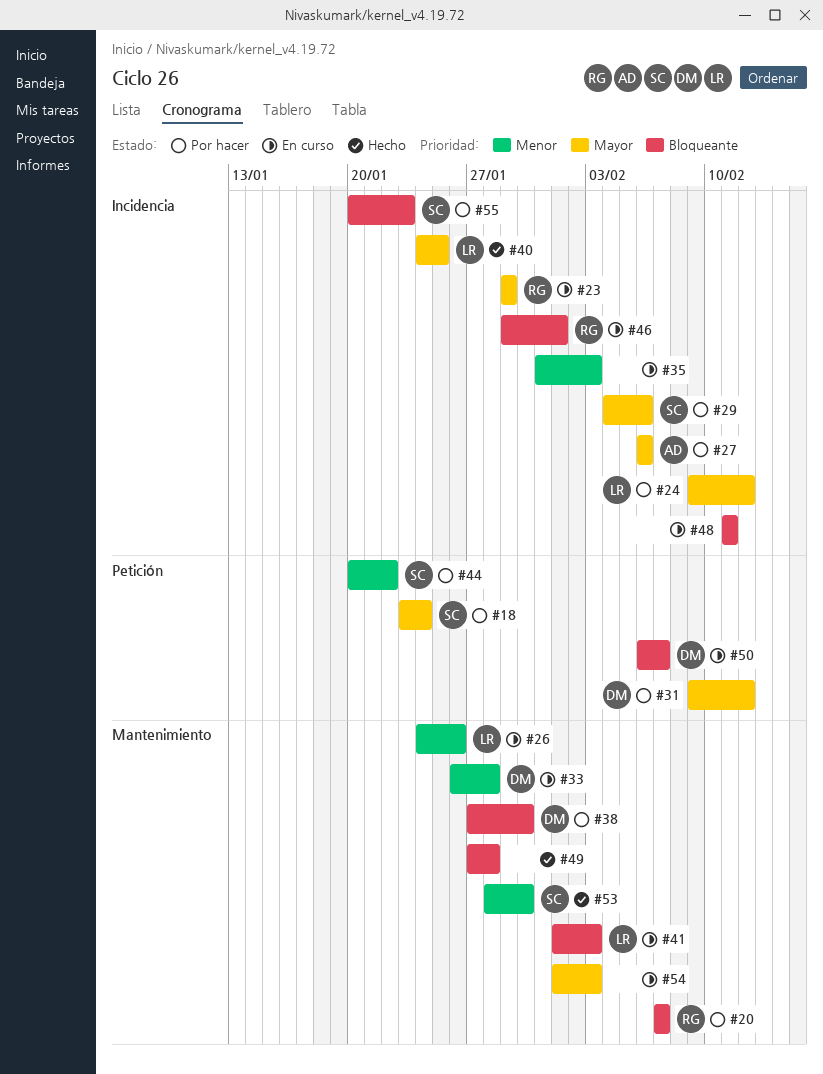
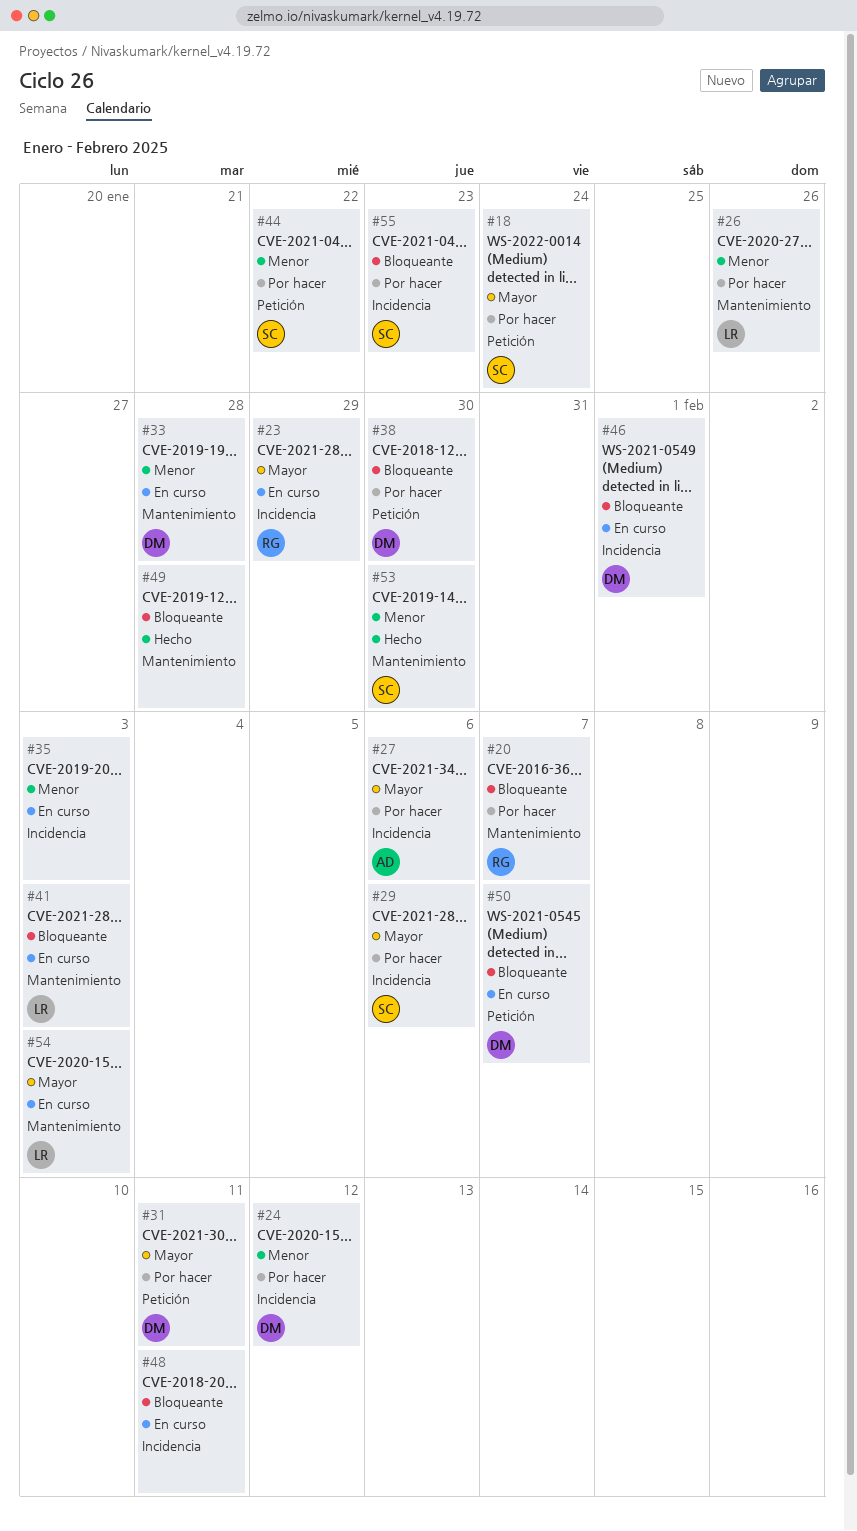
#24, owner: LR -> DM
#24, priority: Mayor -> Menor
#26, status: En curso -> Por hacer
#31, due: Feb 12 -> Feb 11
#38, label: Mantenimiento -> Petición
#40: present -> none
#46, owner: RG -> DM
#54, owner: none -> LR

